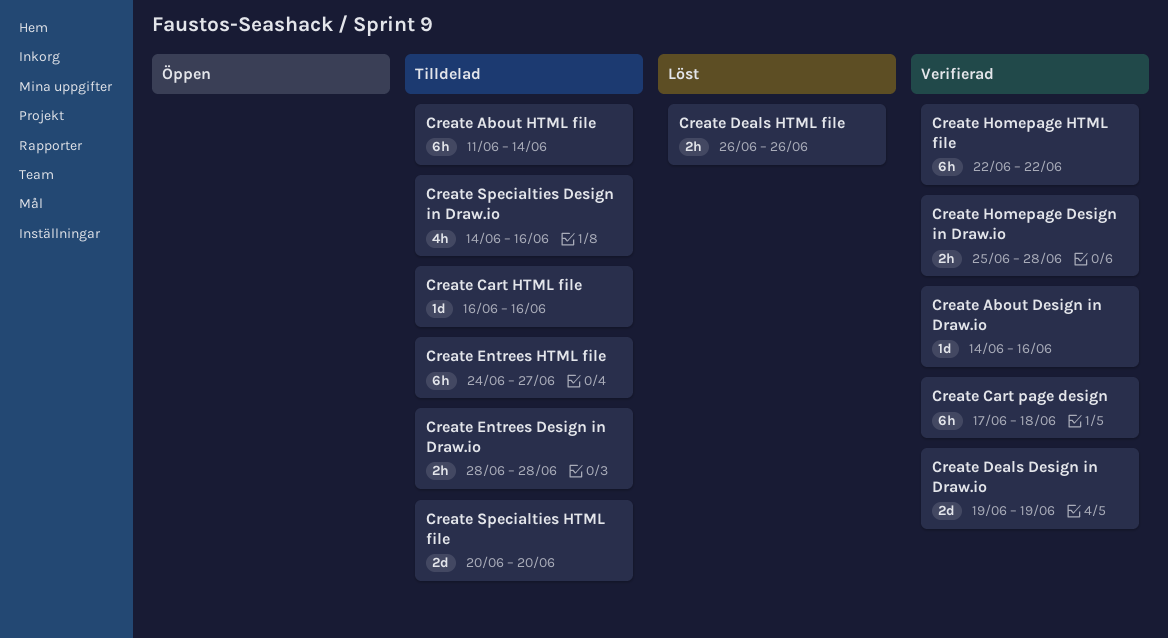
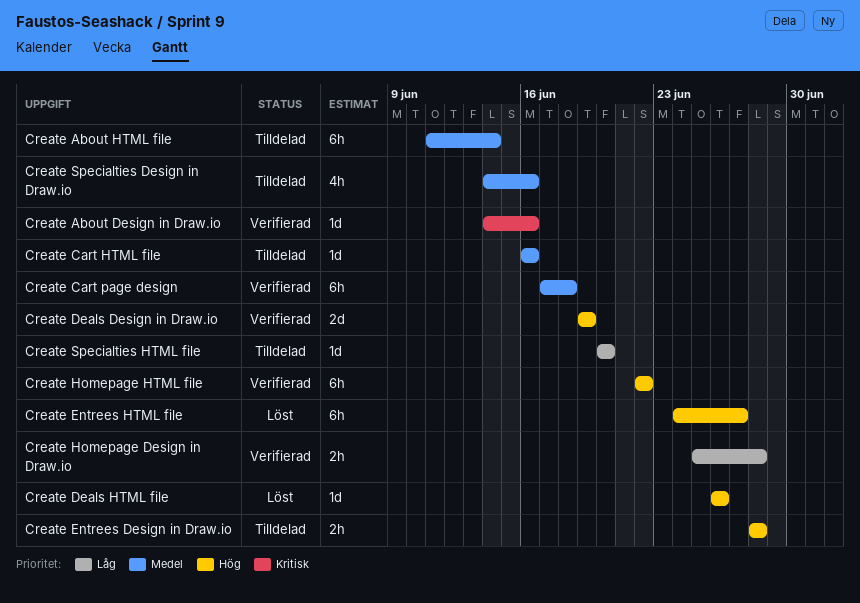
Create Deals HTML file, estimate: 2h -> 1d
Create Entrees HTML file, status: Tilldelad -> Löst
Create Specialties HTML file, estimate: 2d -> 1d

